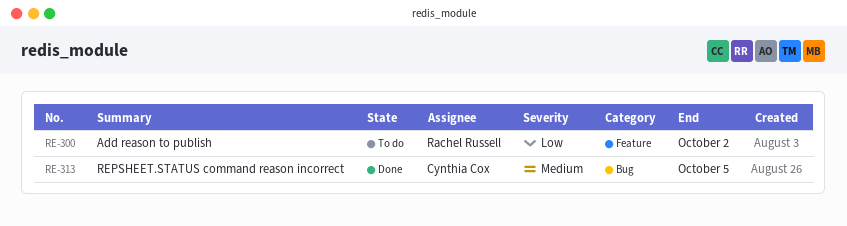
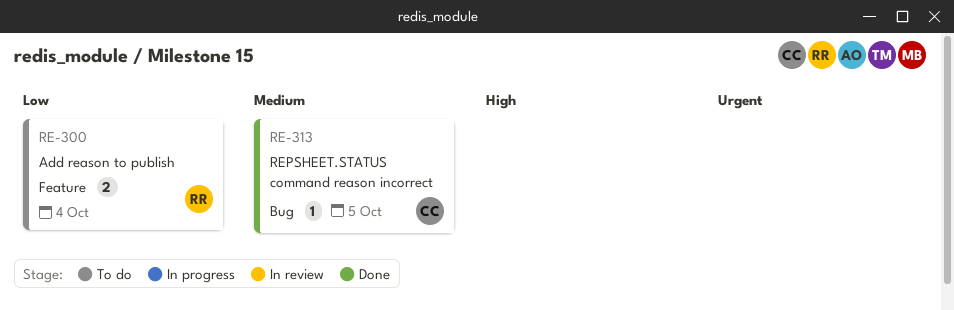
RE-300, due: Oct 2 -> Oct 4

